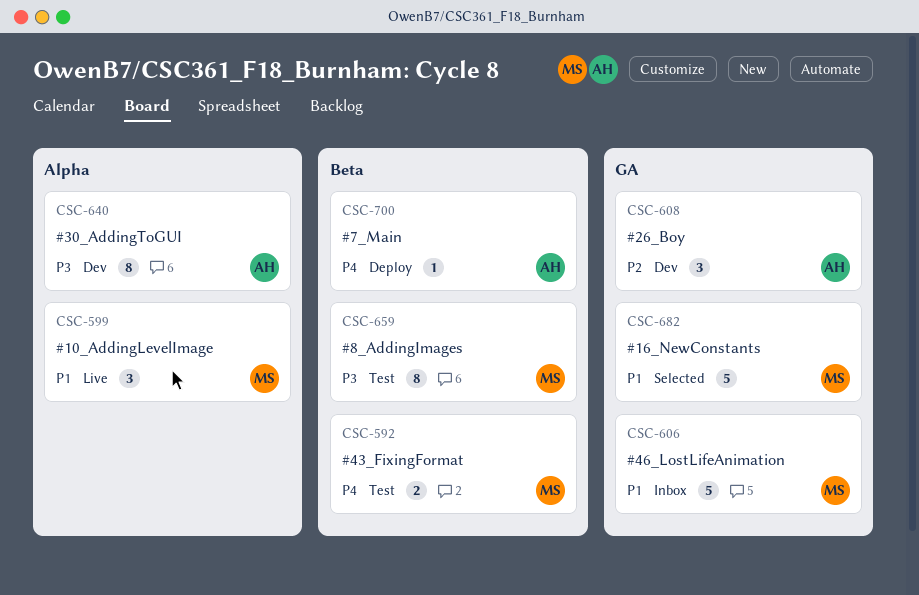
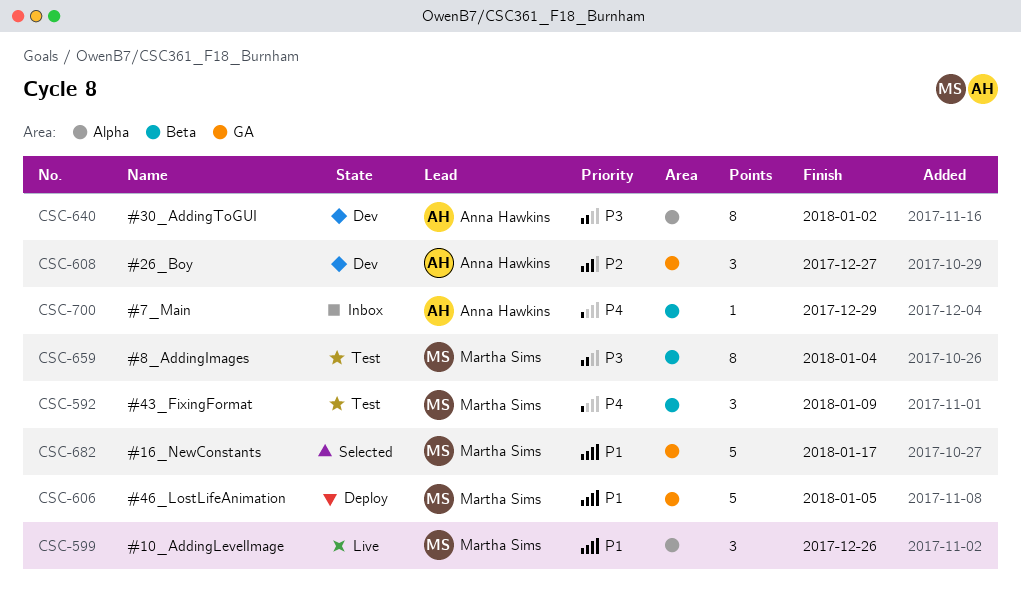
CSC-592, estimate: 2 -> 3
CSC-606, status: Inbox -> Deploy
CSC-700, status: Deploy -> Inbox

